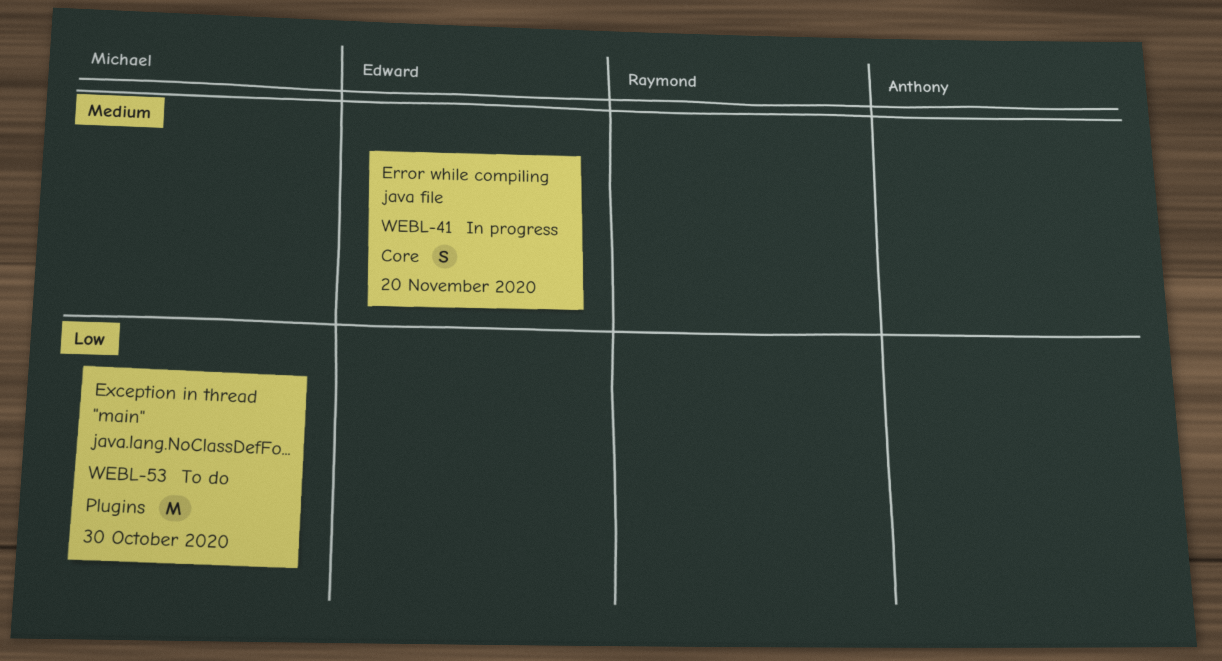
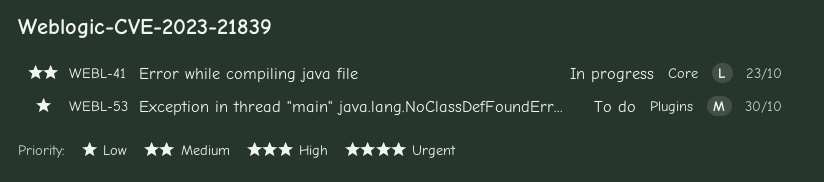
WEBL-41, estimate: S -> L
WEBL-41, due: Nov 20 -> Oct 23

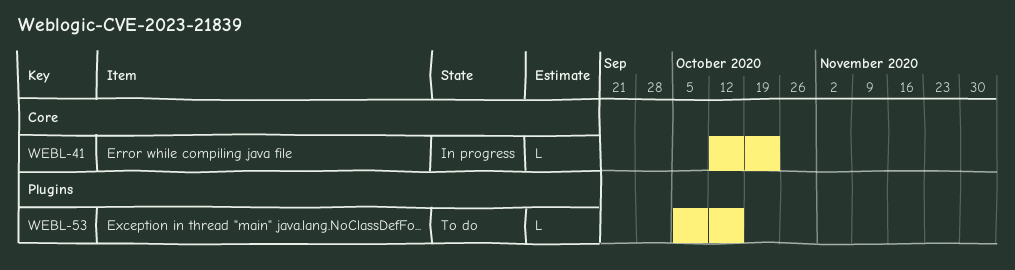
WEBL-53, estimate: M -> L
WEBL-53, due: Oct 30 -> Oct 16

